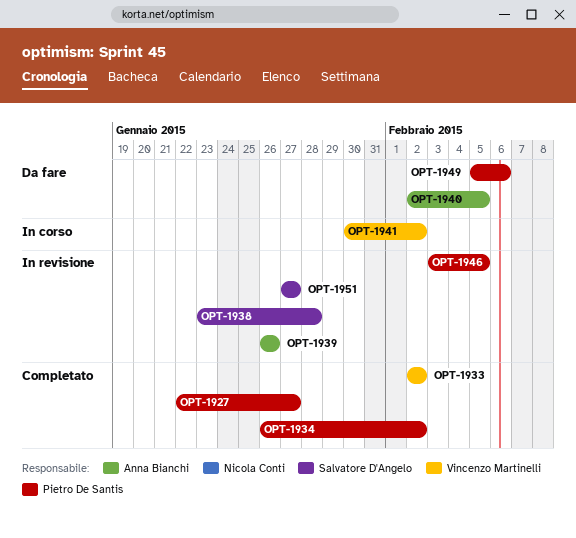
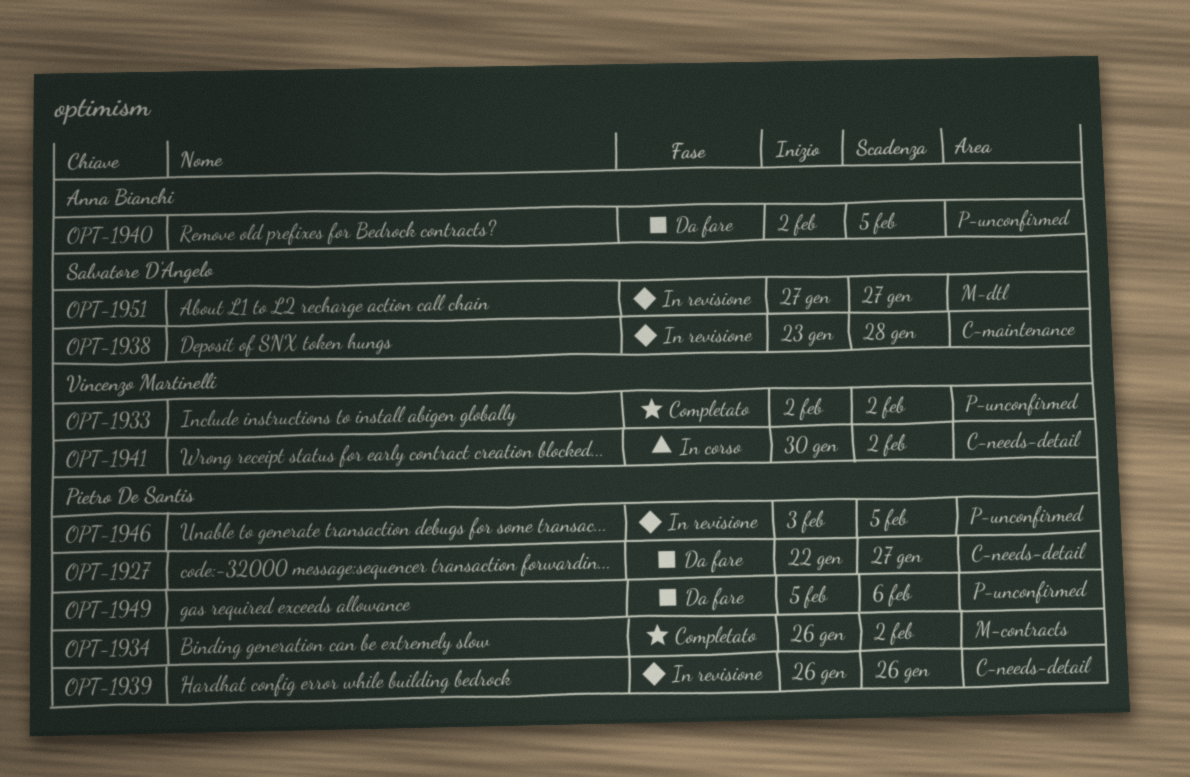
OPT-1927, status: Completato -> Da fare
OPT-1939, owner: Anna Bianchi -> Pietro De Santis

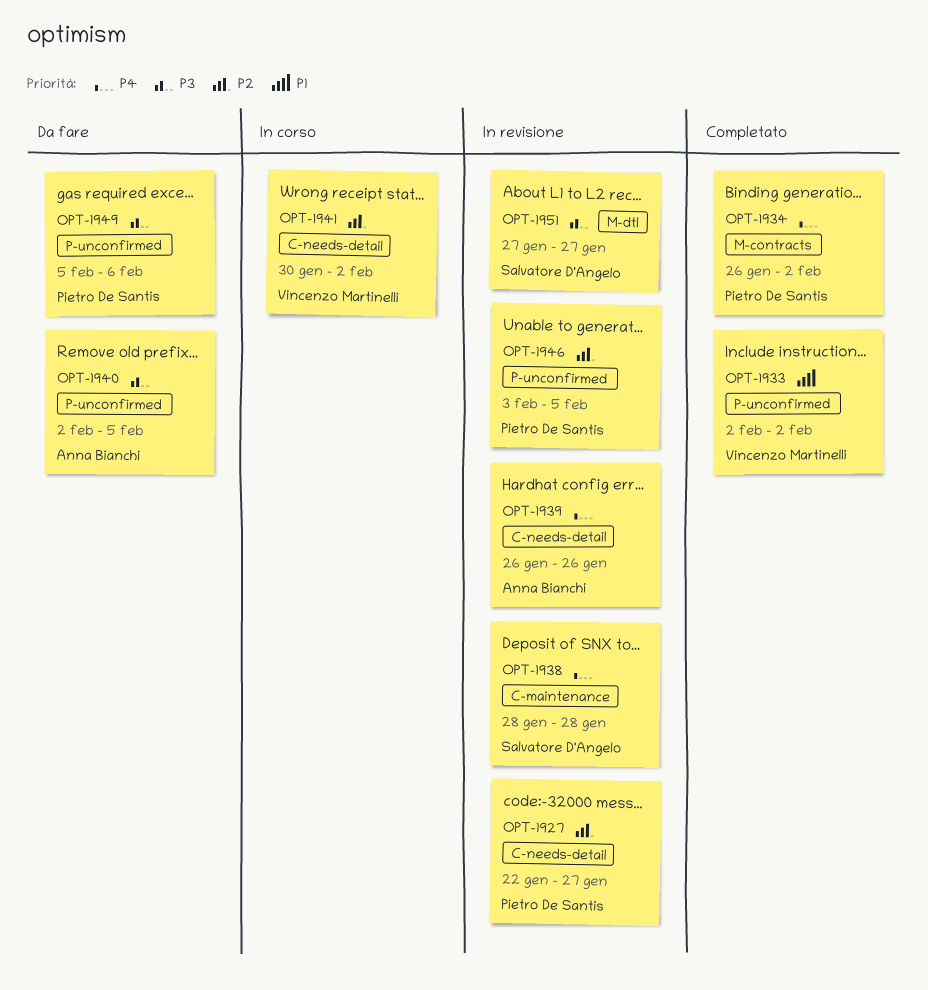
OPT-1927, status: Da fare -> In revisione
OPT-1938, start: Jan 23 -> Jan 28
OPT-1939, owner: Pietro De Santis -> Anna Bianchi

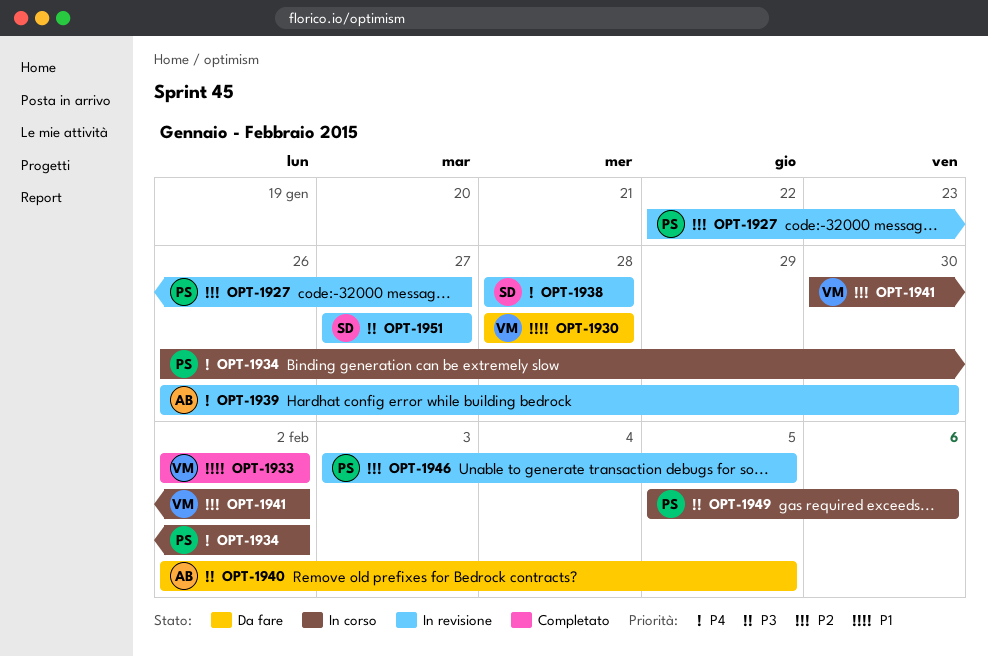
OPT-1930: none -> present
OPT-1934, status: Completato -> In corso
OPT-1939, due: Jan 26 -> Jan 30
OPT-1949, status: Da fare -> In corso

